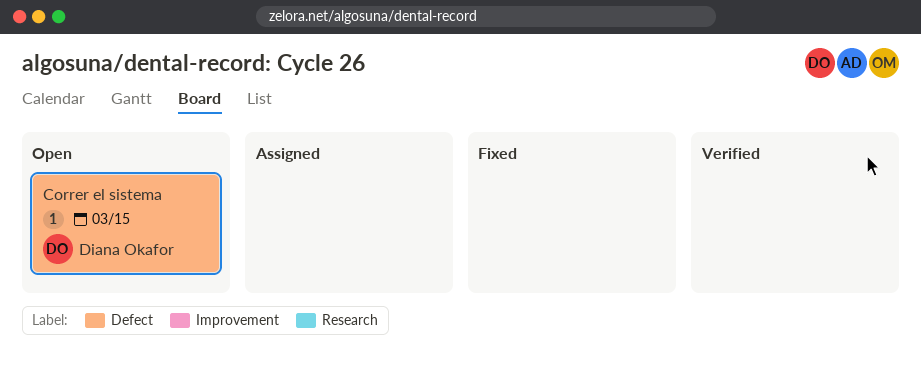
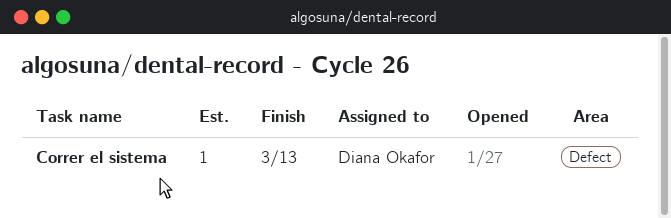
Correr el sistema, due: Mar 15 -> Mar 13

